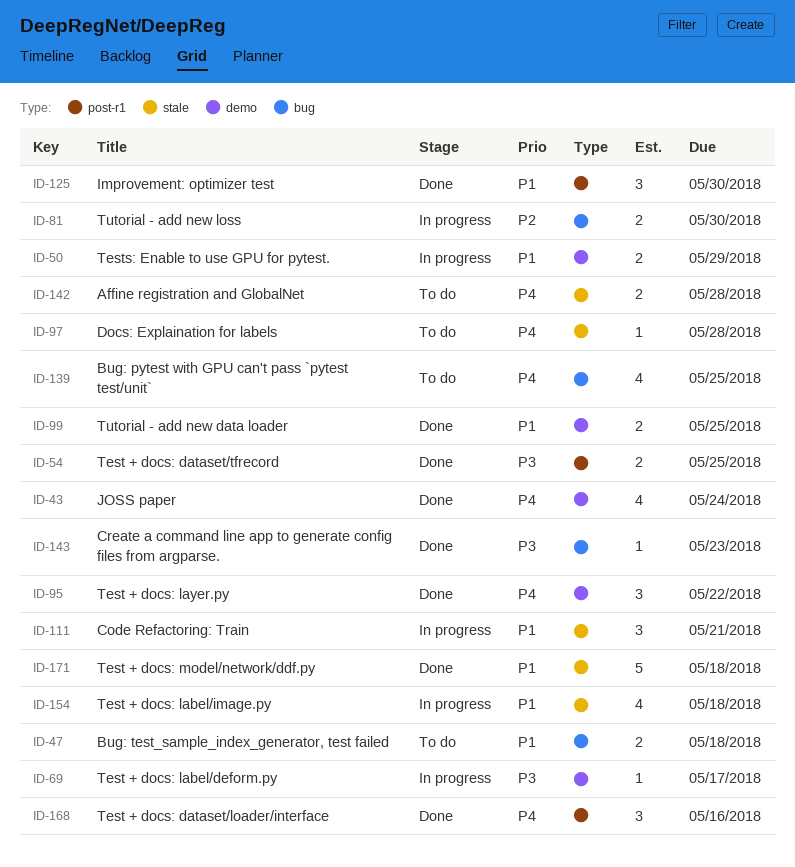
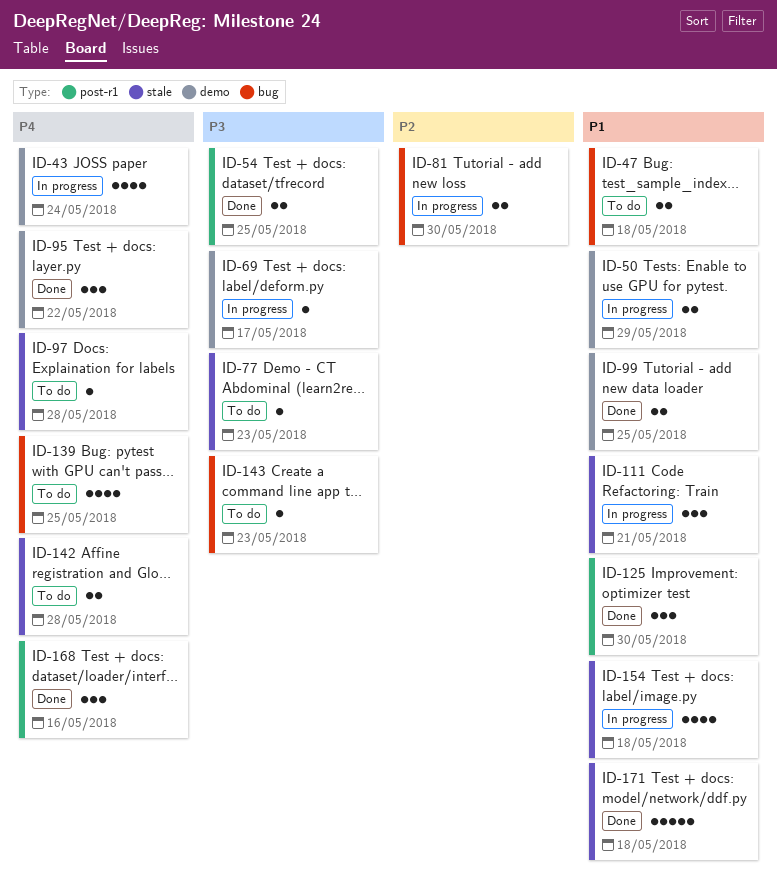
ID-43, status: Done -> In progress
ID-77: none -> present
ID-143, status: Done -> To do

